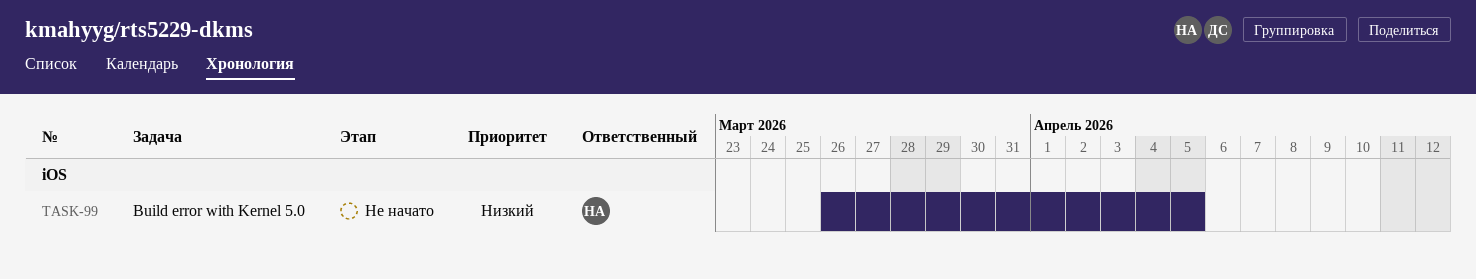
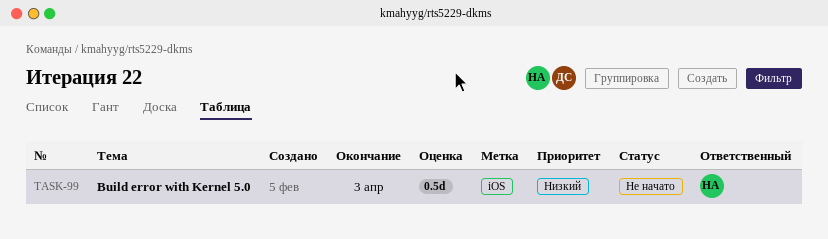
TASK-99, due: Apr 5 -> Apr 3

